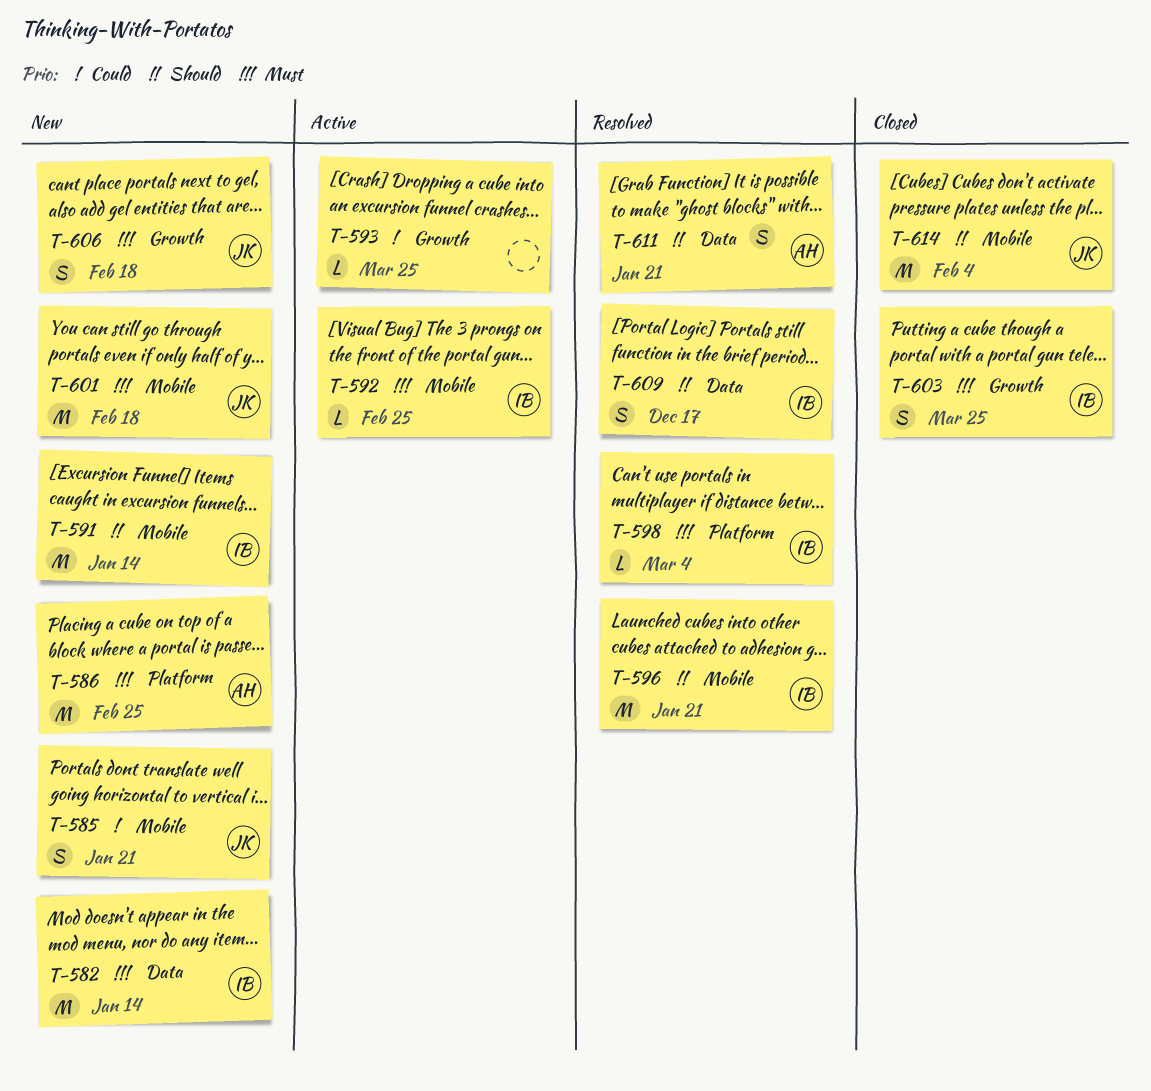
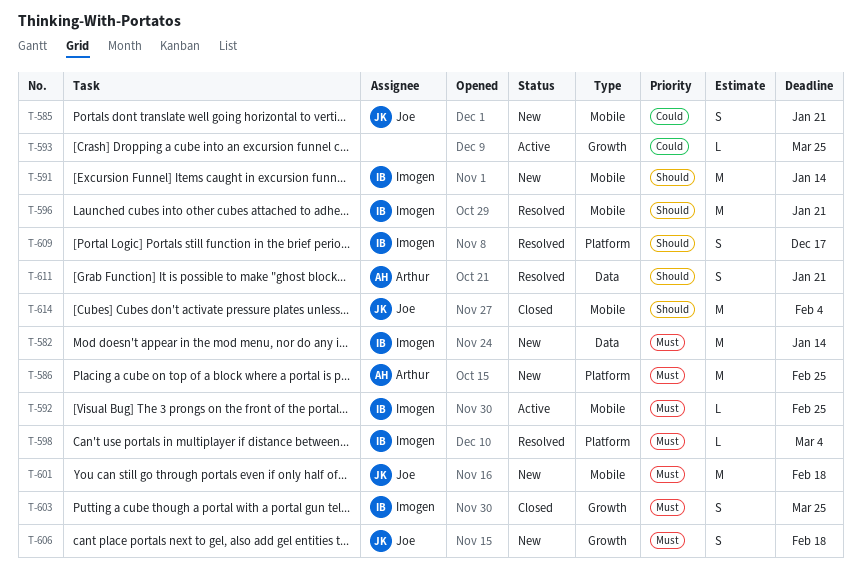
T-609, label: Data -> Platform

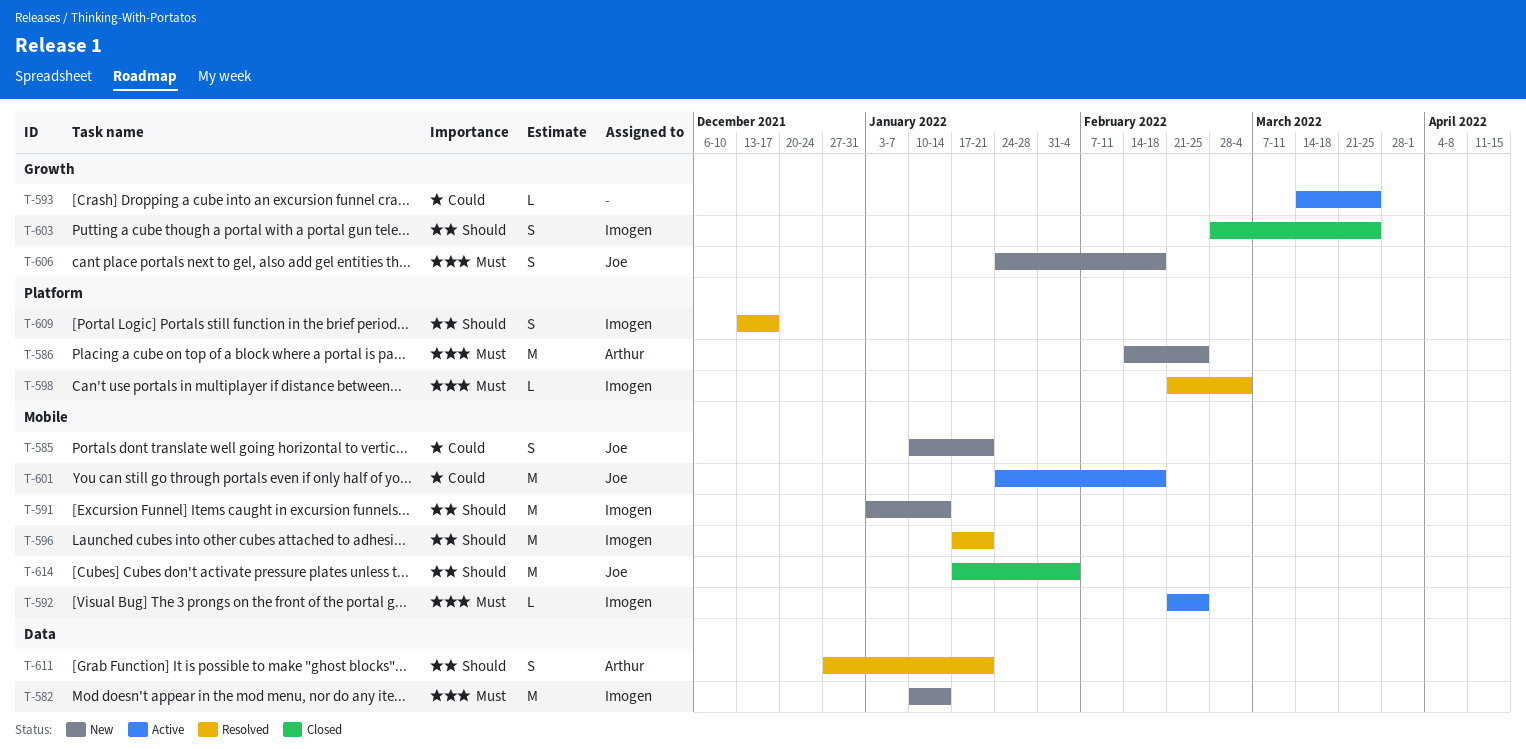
T-601, status: New -> Active
T-601, priority: Must -> Could
T-603, priority: Must -> Should

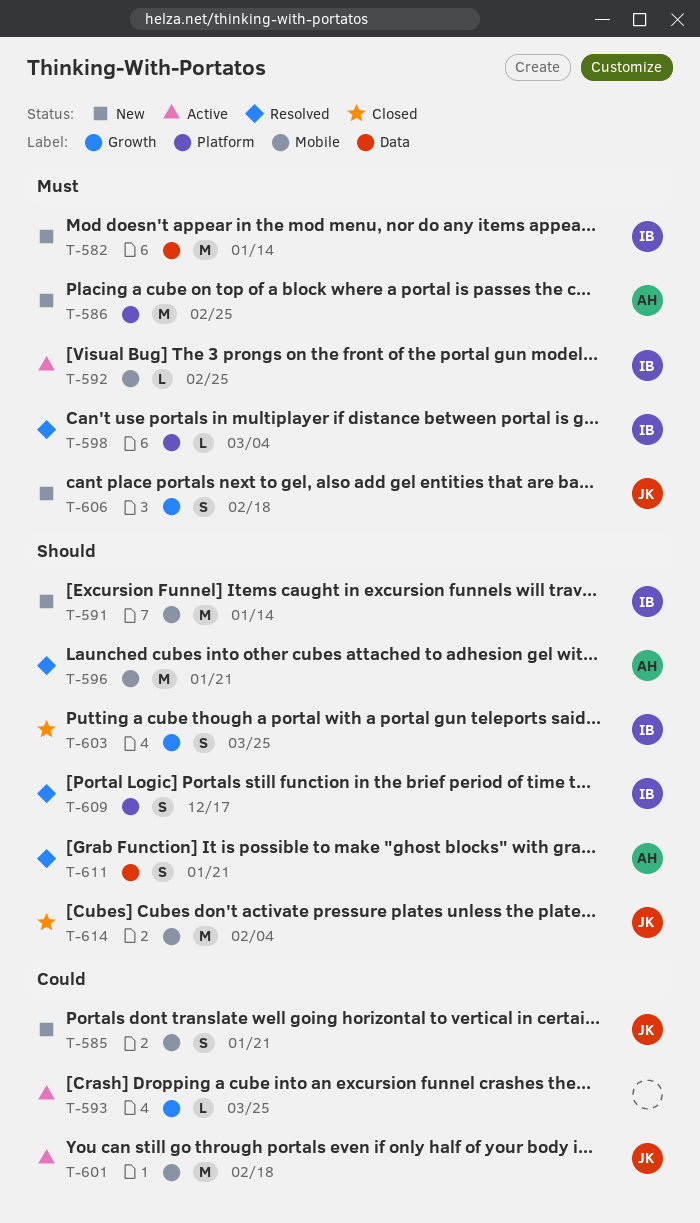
T-596, owner: Imogen -> Arthur

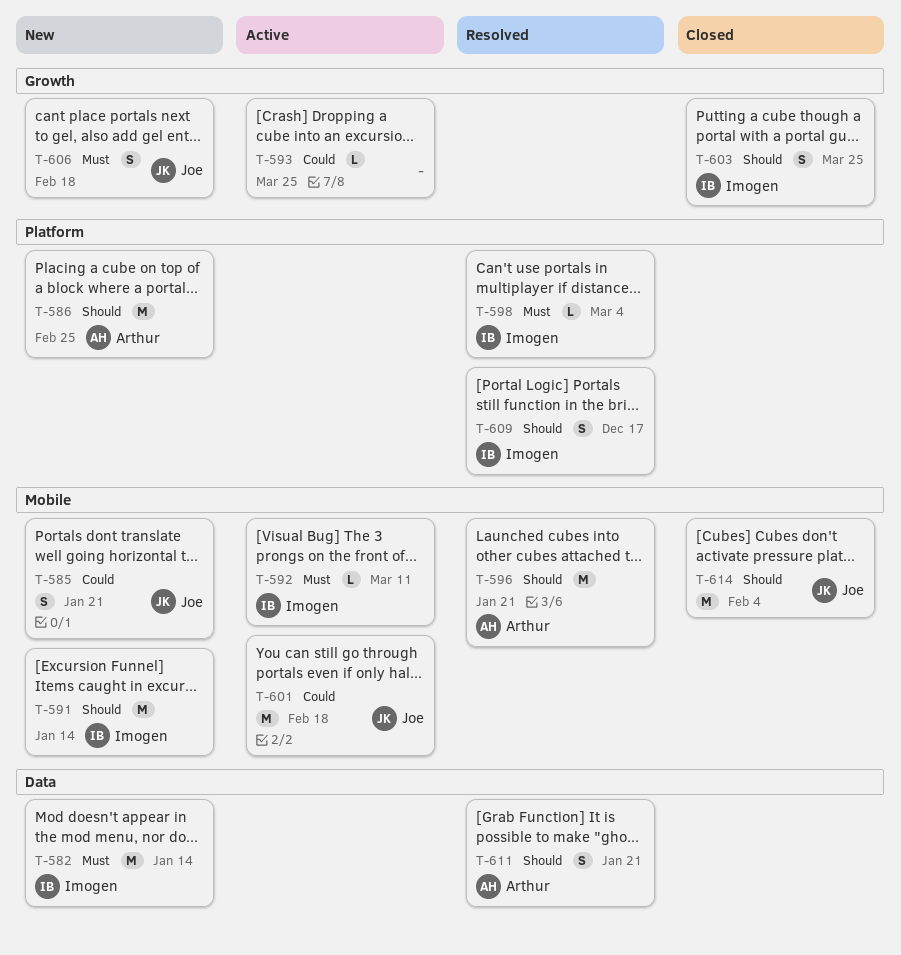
T-586, priority: Must -> Should
T-592, due: Feb 25 -> Mar 11

